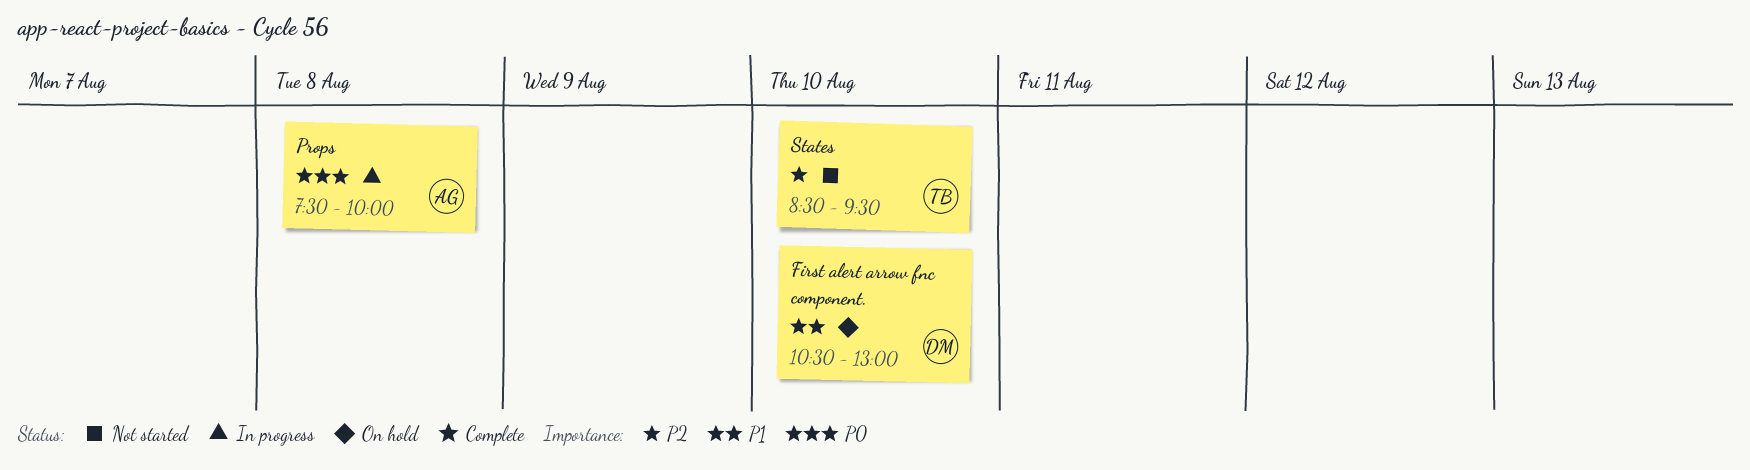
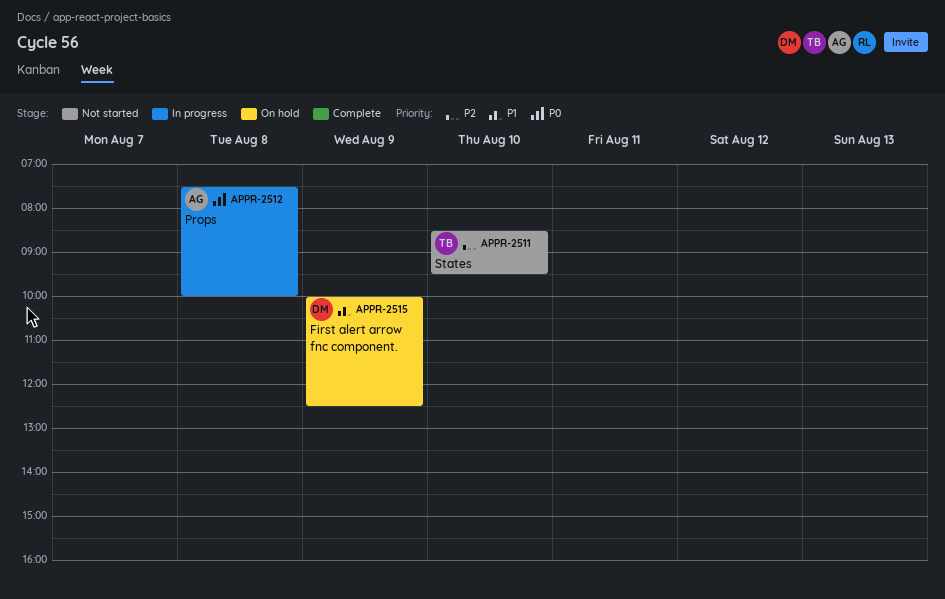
First alert arrow fnc component., day: Aug 10 -> Aug 9
First alert arrow fnc component., begins: 10:30 -> 10:00
First alert arrow fnc component., ends: 13:00 -> 12:30

